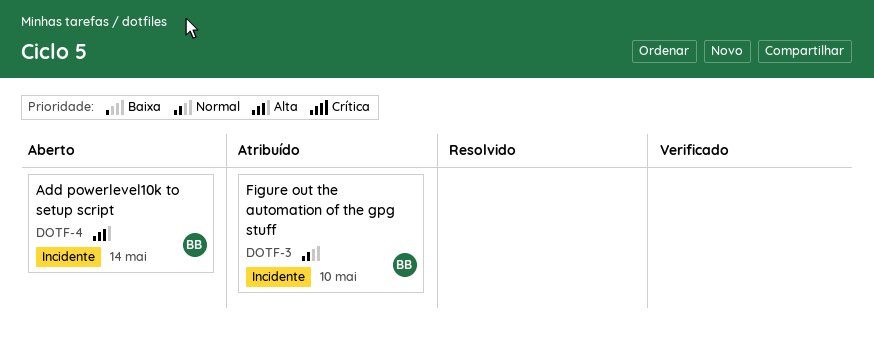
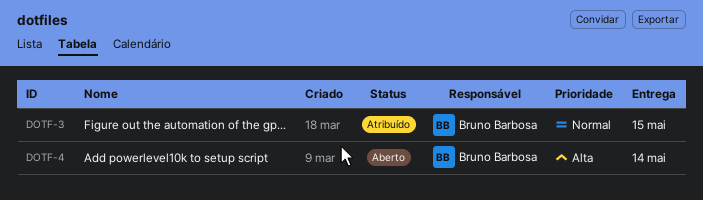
DOTF-3, due: May 10 -> May 15

